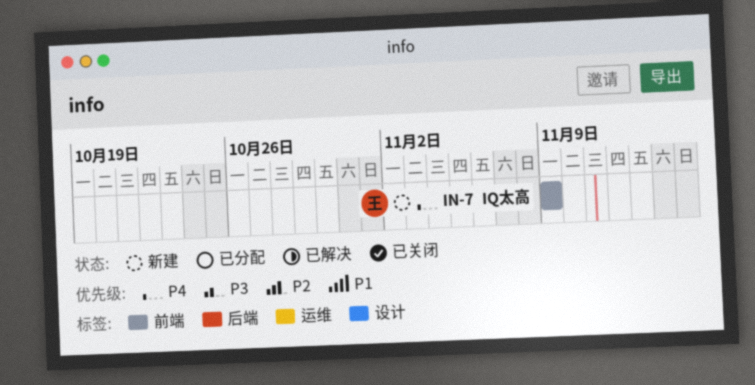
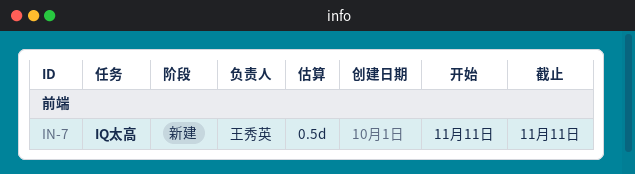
IN-7, start: Nov 9 -> Nov 11
IN-7, due: Nov 9 -> Nov 11

